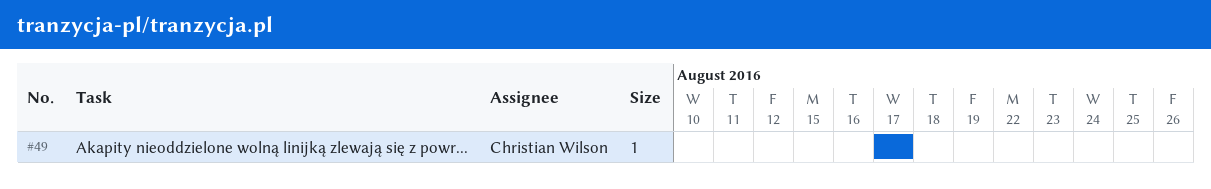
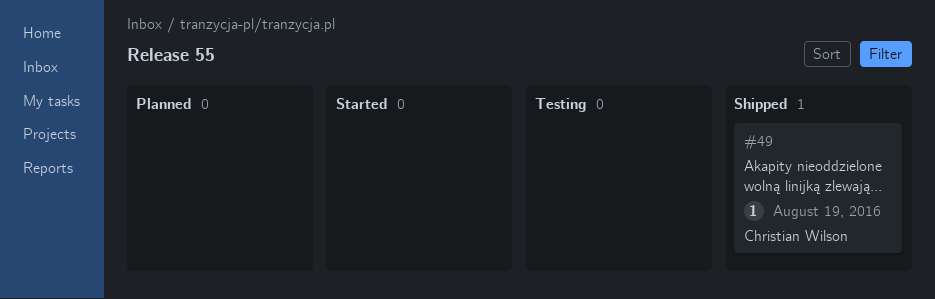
#49, due: Aug 17 -> Aug 19

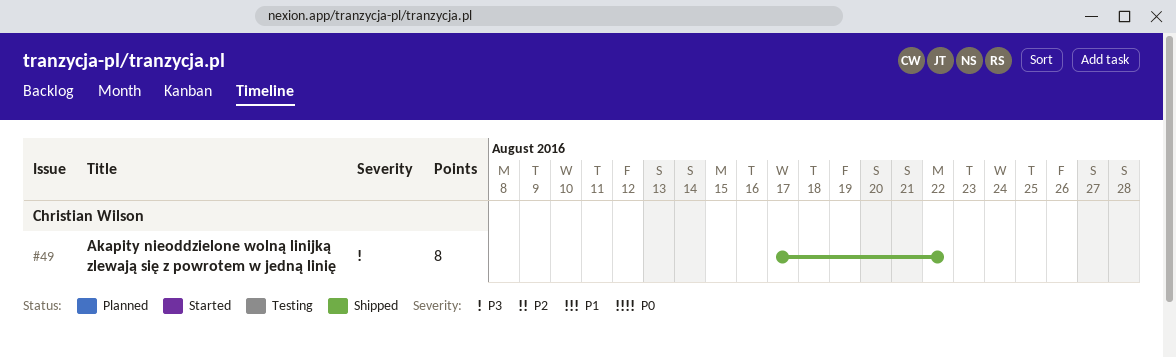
#49, estimate: 1 -> 8
#49, due: Aug 19 -> Aug 22

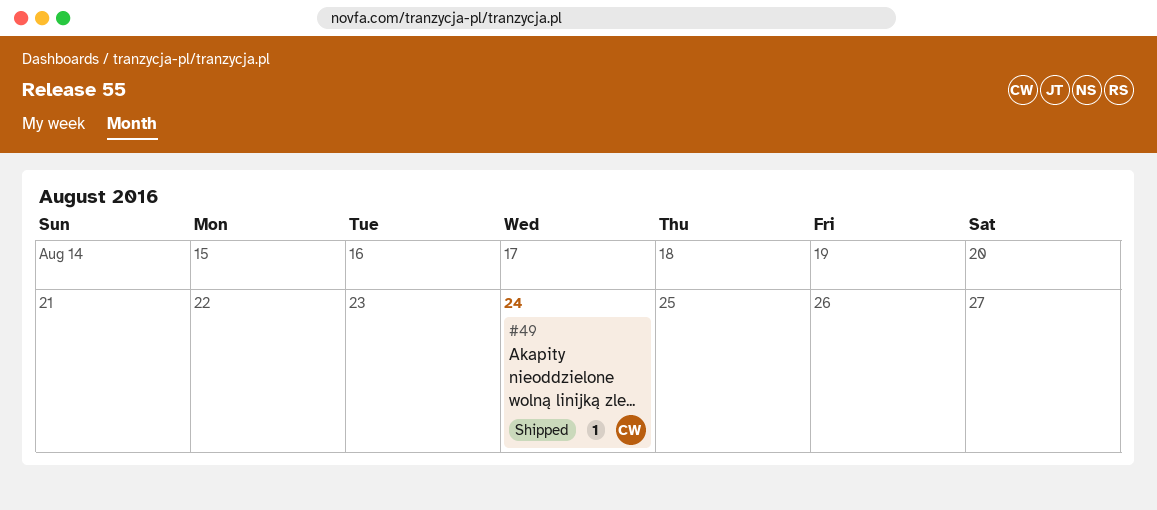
#49, estimate: 8 -> 1
#49, due: Aug 22 -> Aug 24

